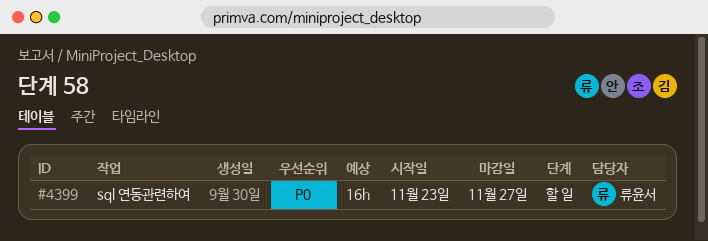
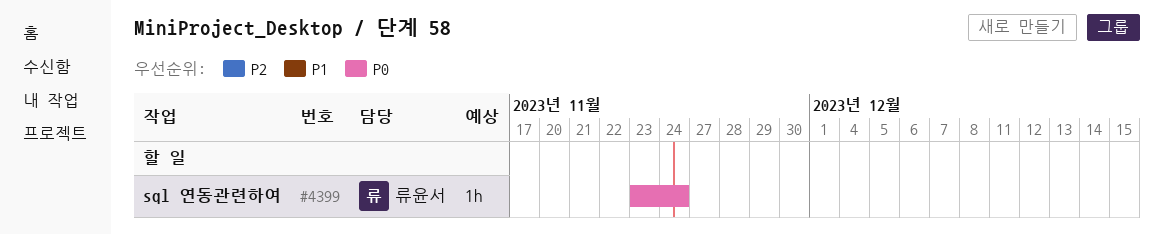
#4399, estimate: 16h -> 1h
#4399, due: Nov 27 -> Nov 24

